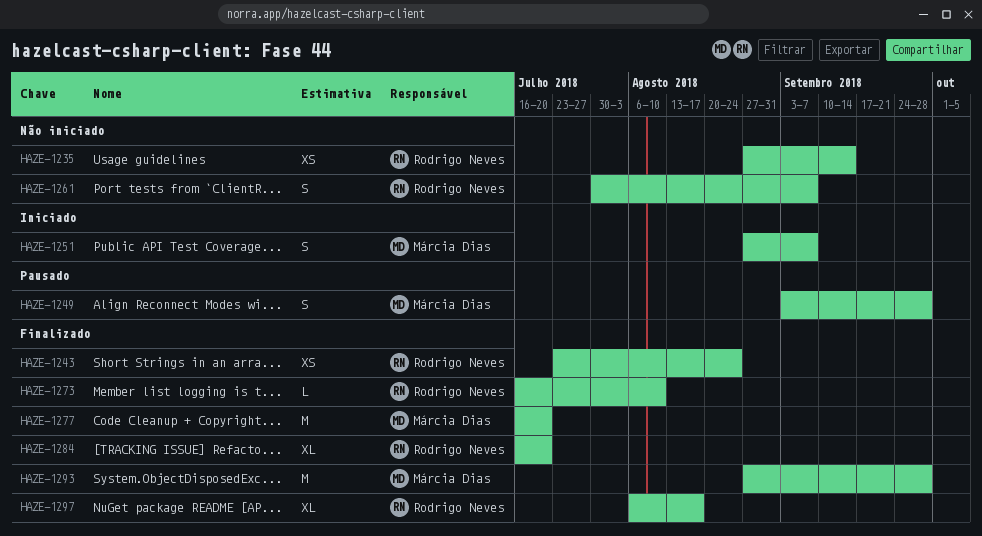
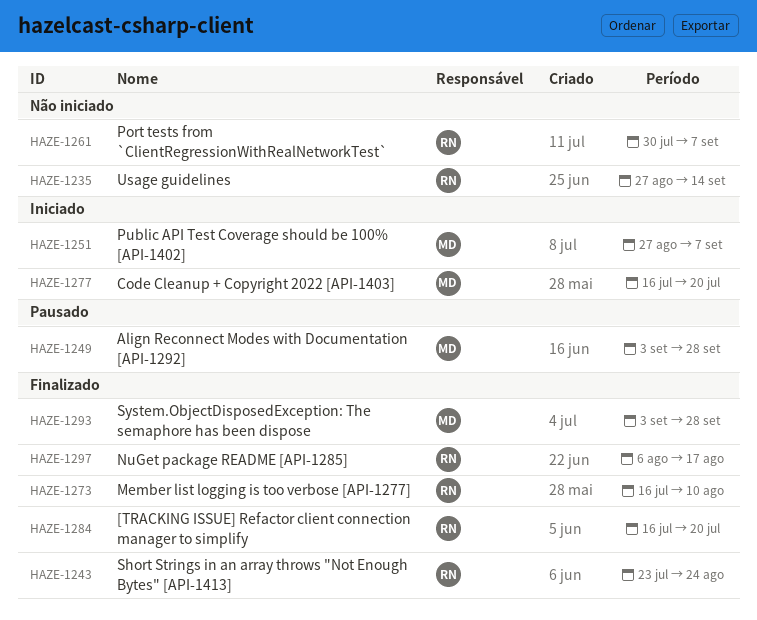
HAZE-1277, status: Finalizado -> Iniciado
HAZE-1293, start: Aug 27 -> Sep 3

